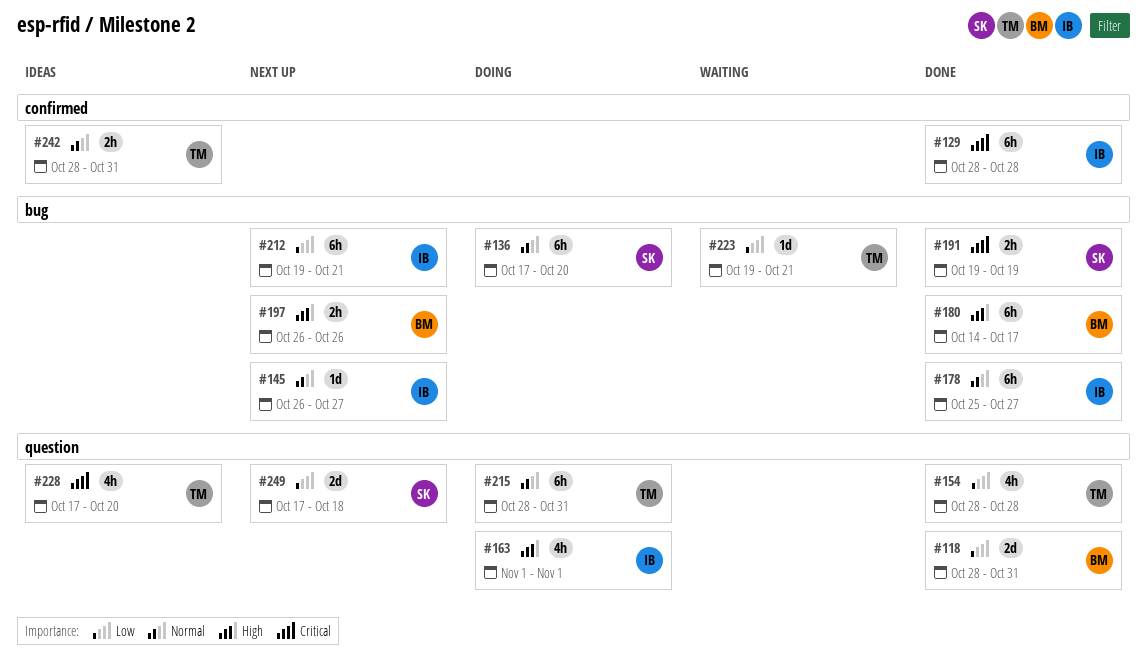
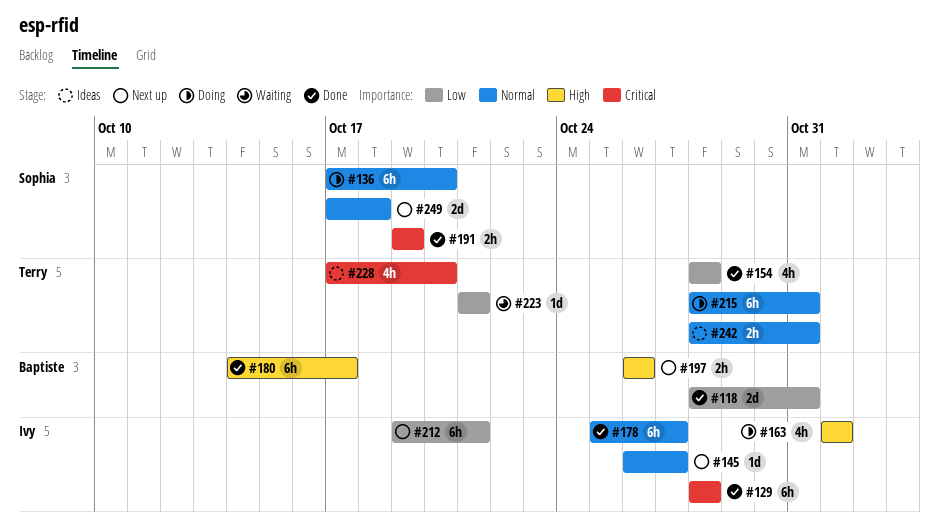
#223, start: Oct 19 -> Oct 21
#249, priority: Low -> Normal

